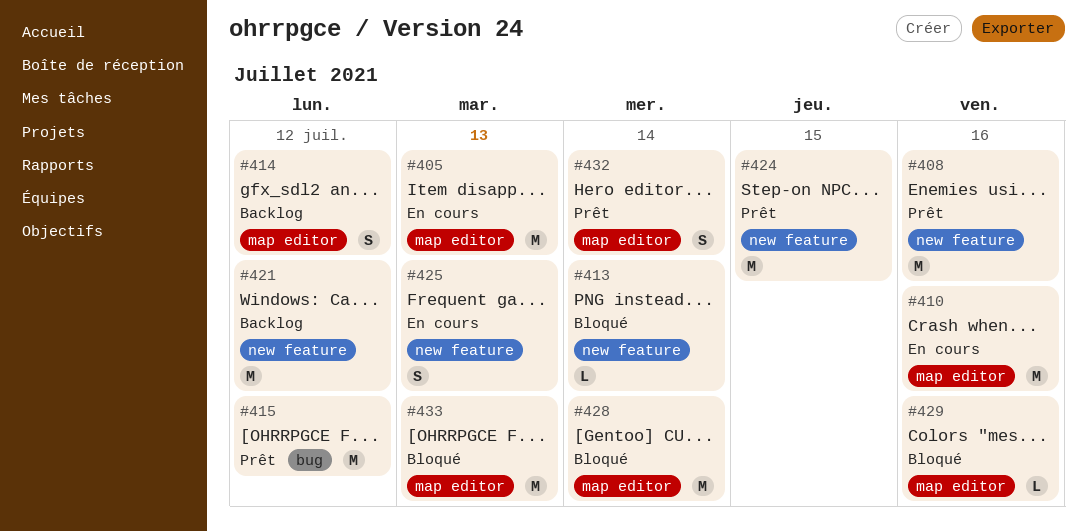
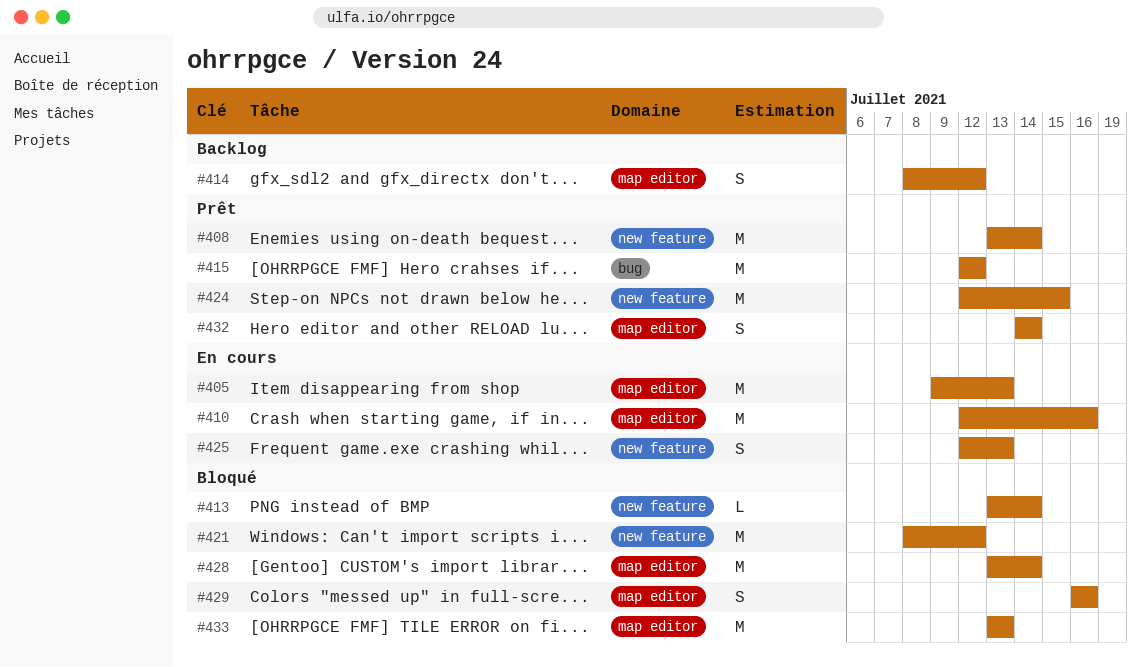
#408, due: Jul 16 -> Jul 14
#421, status: Backlog -> Bloqué
#429, estimate: L -> S

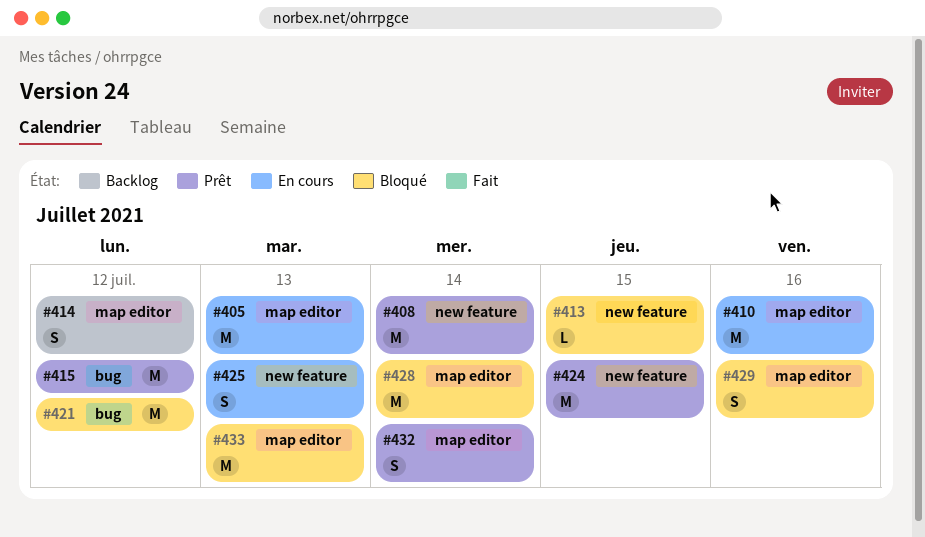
#413, due: Jul 14 -> Jul 15
#421, label: new feature -> bug

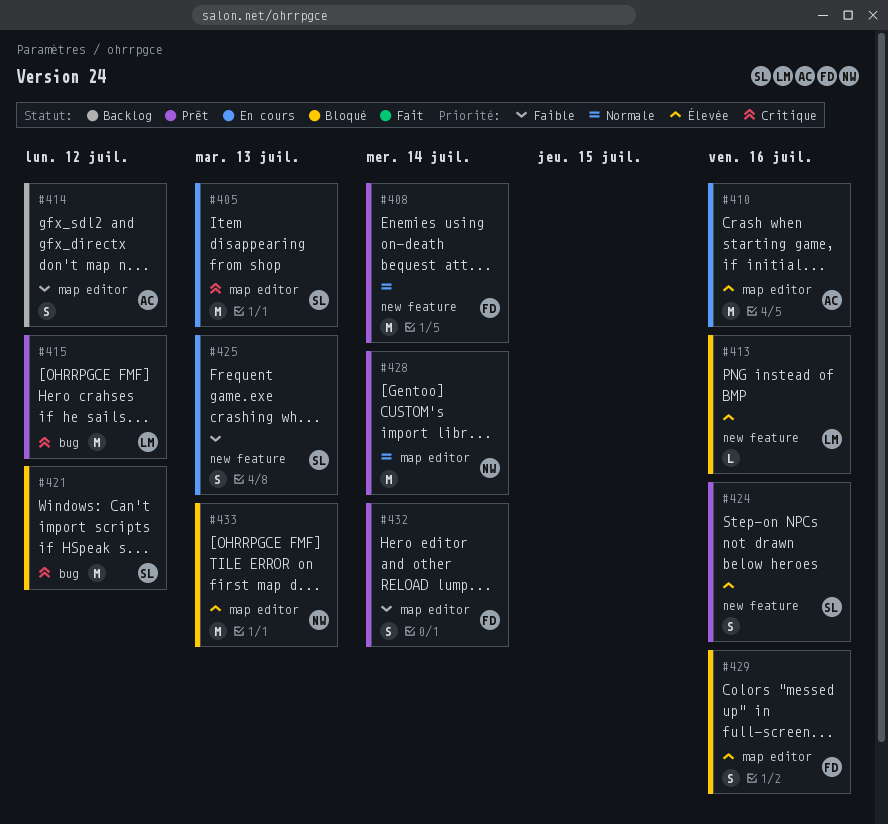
#413, due: Jul 15 -> Jul 16
#424, estimate: M -> S
#424, due: Jul 15 -> Jul 16
#428, status: Bloqué -> Prêt

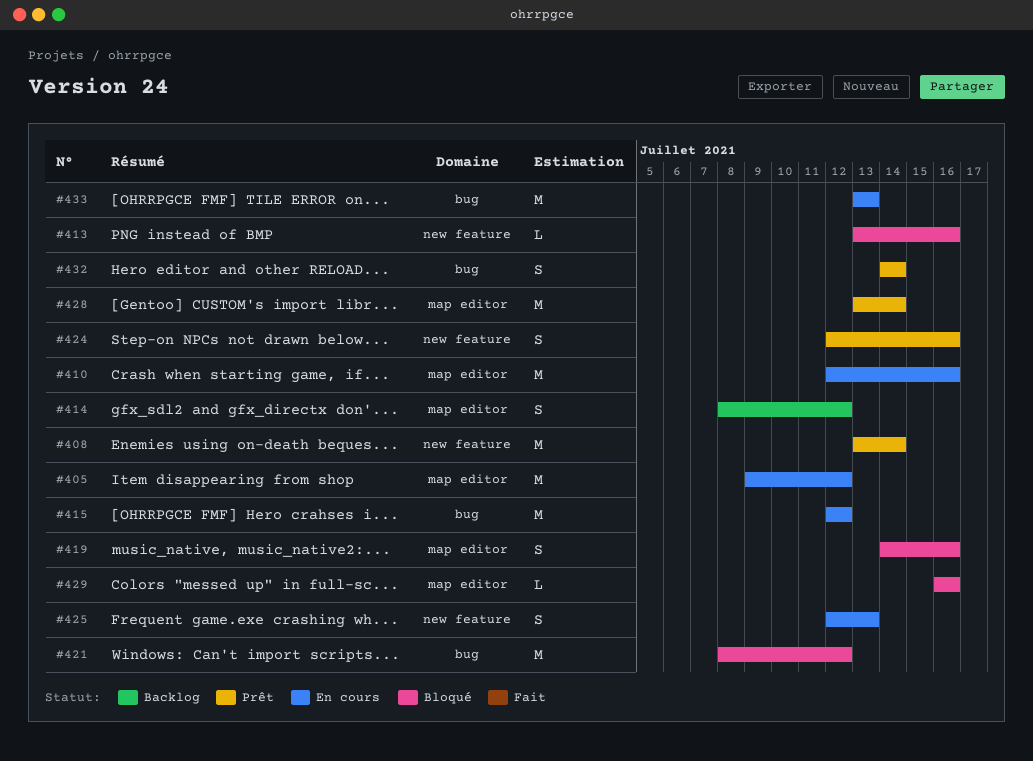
#405, due: Jul 13 -> Jul 12
#415, status: Prêt -> En cours
#419: none -> present
#429, estimate: S -> L
#432, label: map editor -> bug
#433, status: Bloqué -> En cours
#433, label: map editor -> bug

